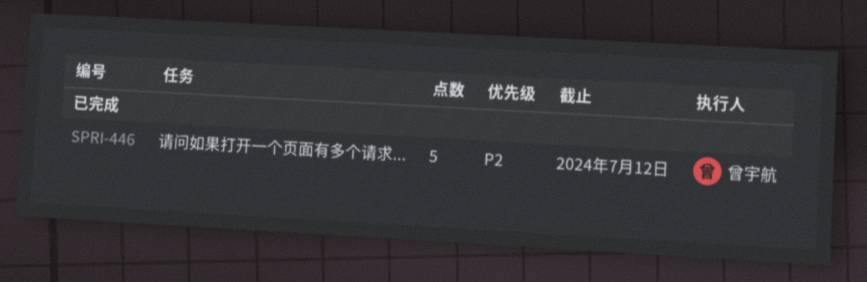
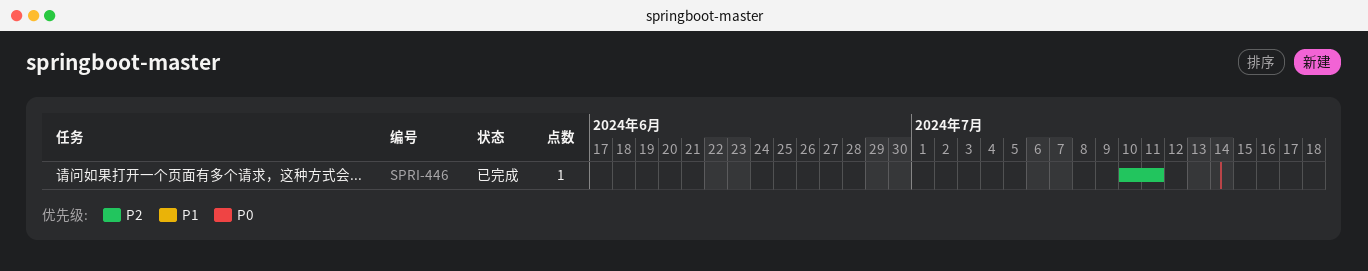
SPRI-446, estimate: 5 -> 1
SPRI-446, due: Jul 12 -> Jul 11

